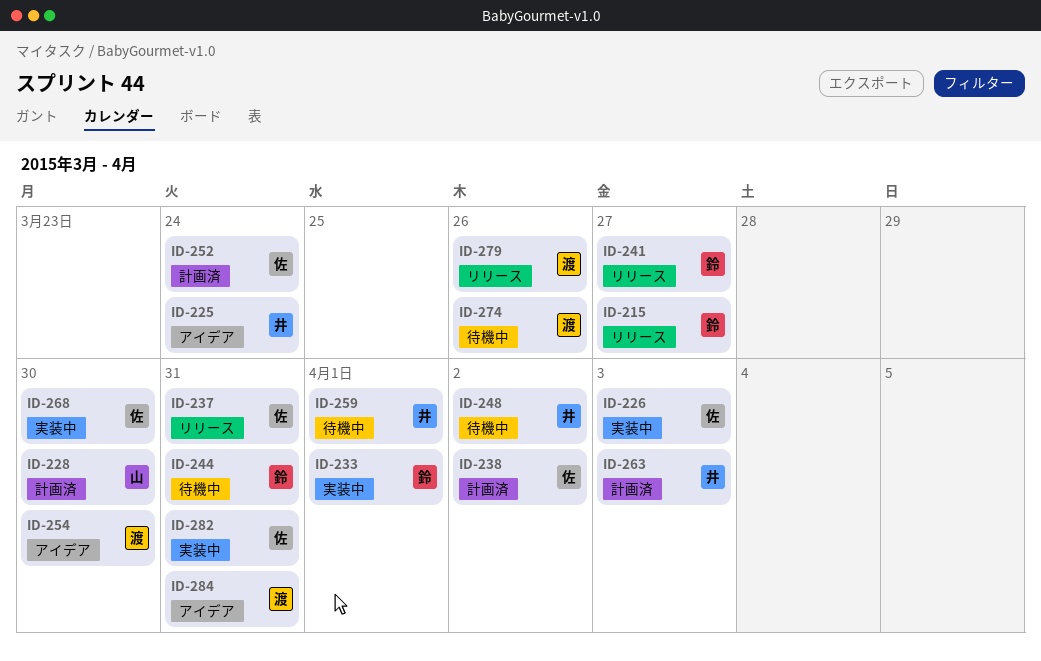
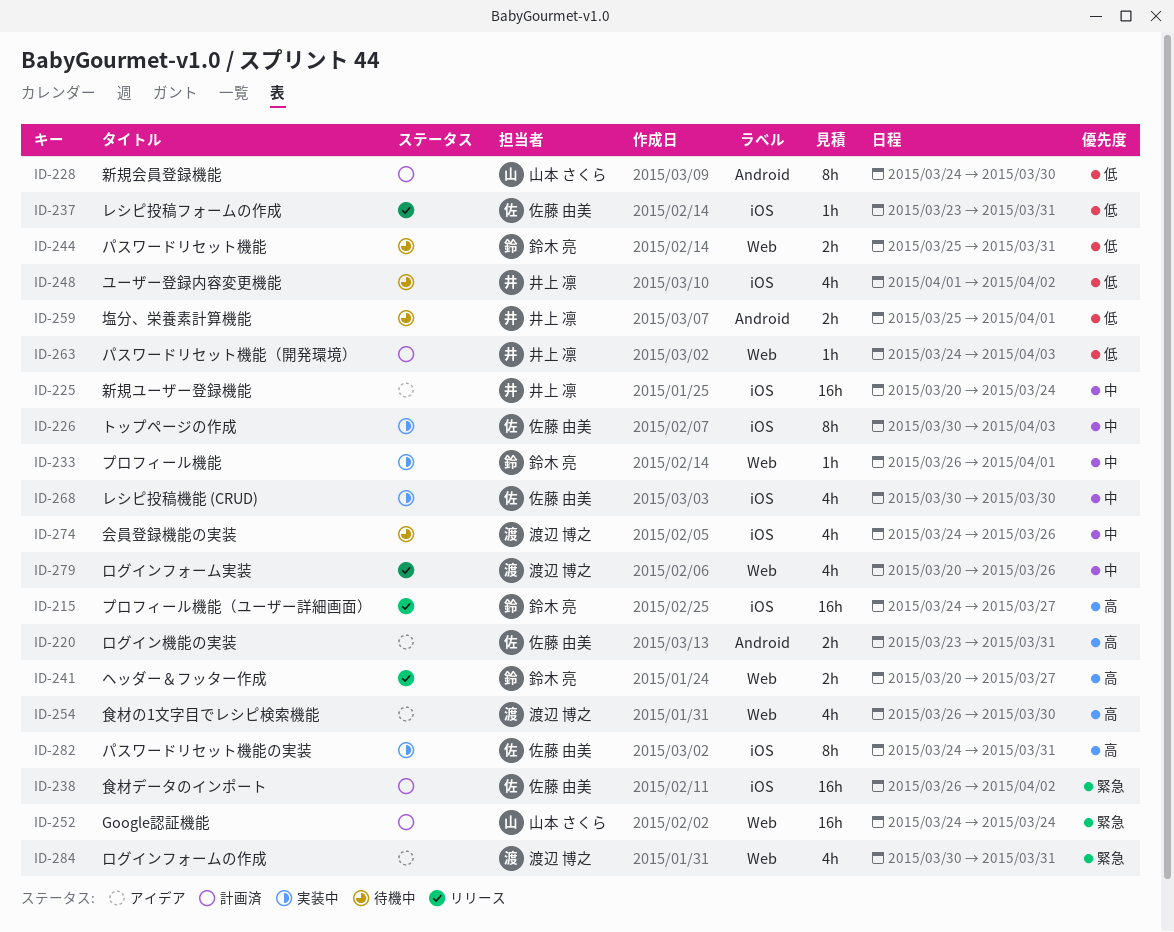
ID-220: none -> present
ID-252, owner: 佐藤 由美 -> 山本 さくら

